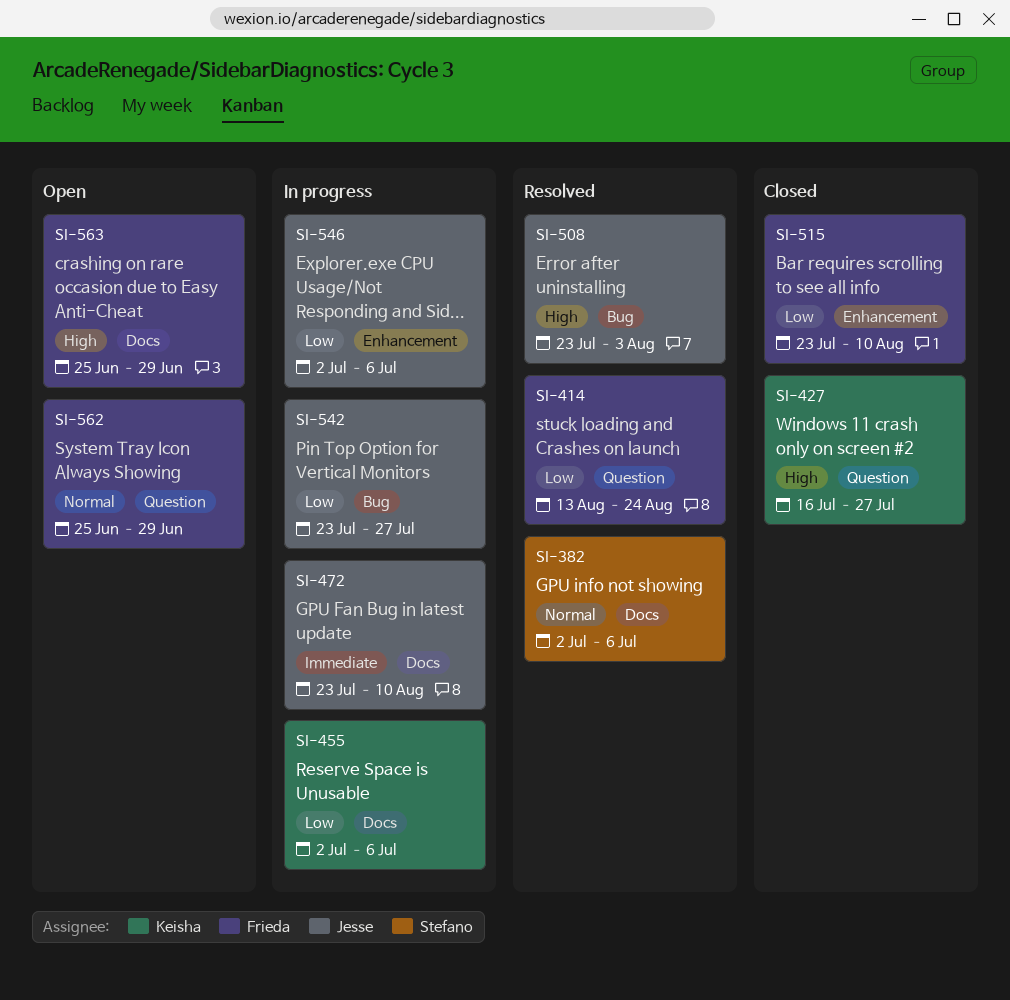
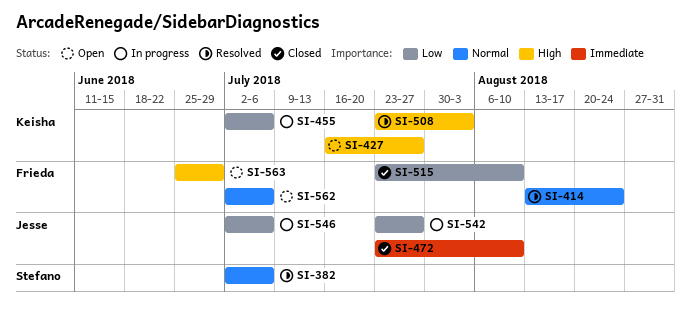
SI-414, priority: Low -> Normal
SI-427, status: Closed -> Open
SI-472, status: In progress -> Closed
SI-508, owner: Jesse -> Keisha
SI-562, start: Jun 25 -> Jul 2
SI-562, due: Jun 29 -> Jul 6

